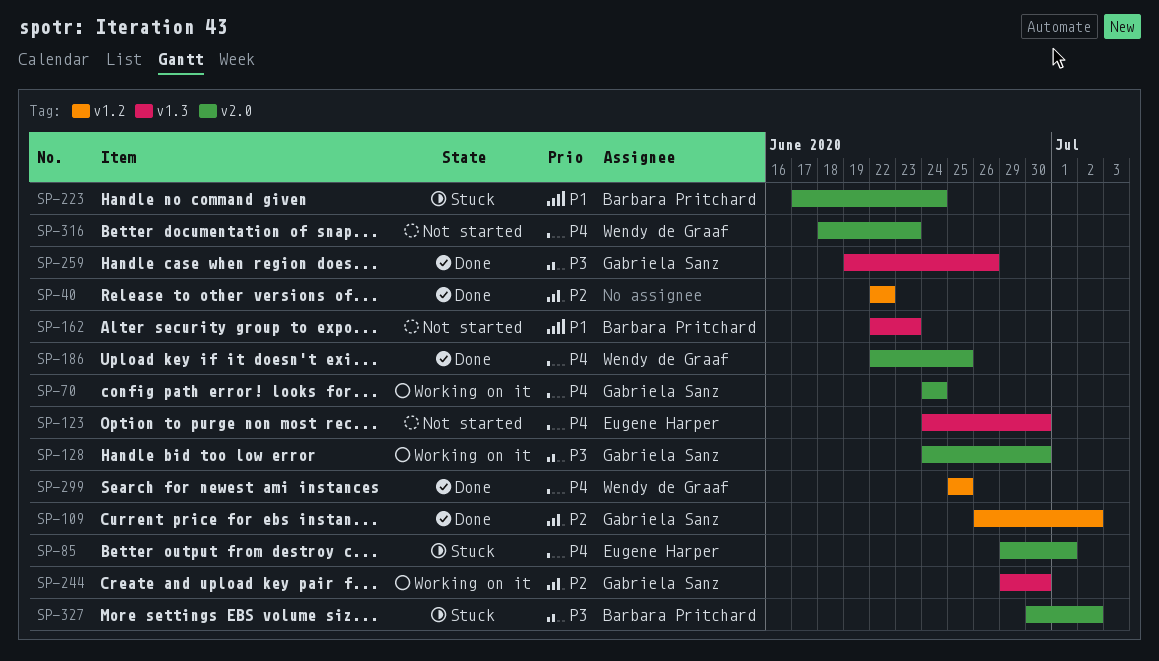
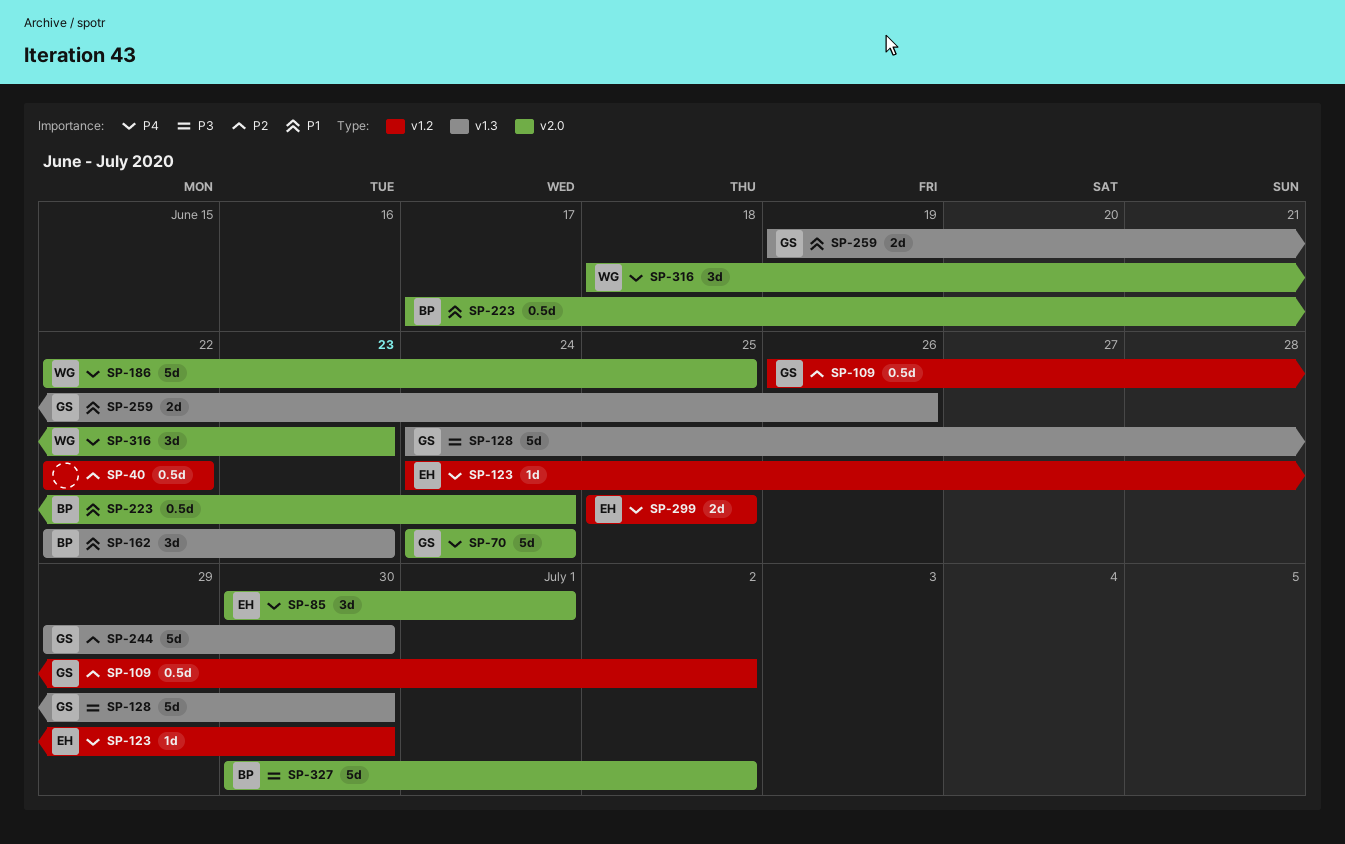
SP-85, start: Jun 29 -> Jun 30
SP-123, label: v1.3 -> v1.2
SP-128, label: v2.0 -> v1.3
SP-259, priority: P3 -> P1
SP-299, owner: Wendy de Graaf -> Eugene Harper

